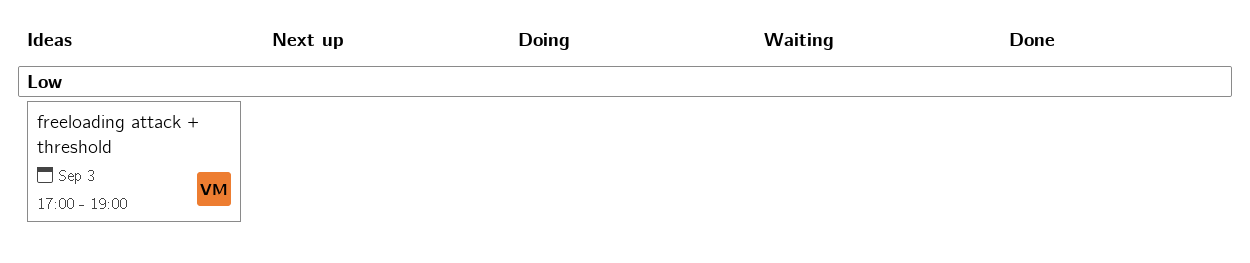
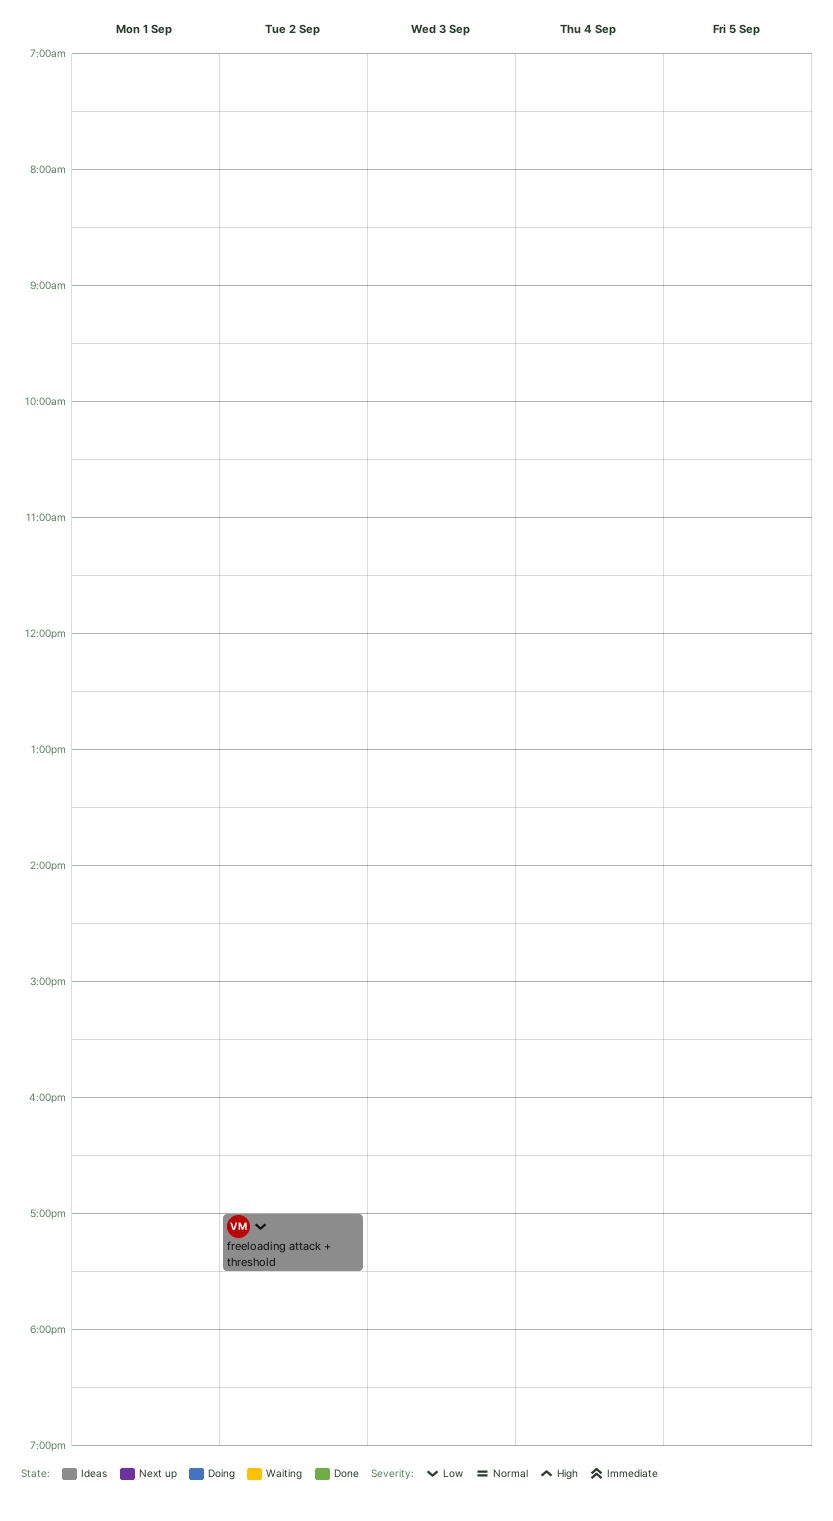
freeloading attack + threshold, day: Sep 3 -> Sep 2
freeloading attack + threshold, ends: 19:00 -> 17:30

